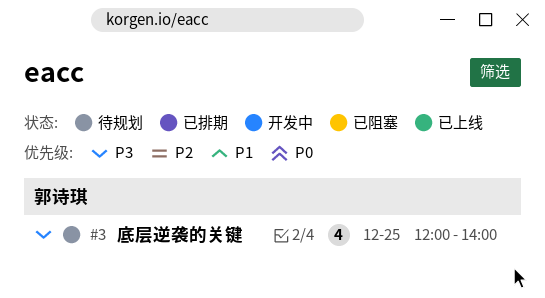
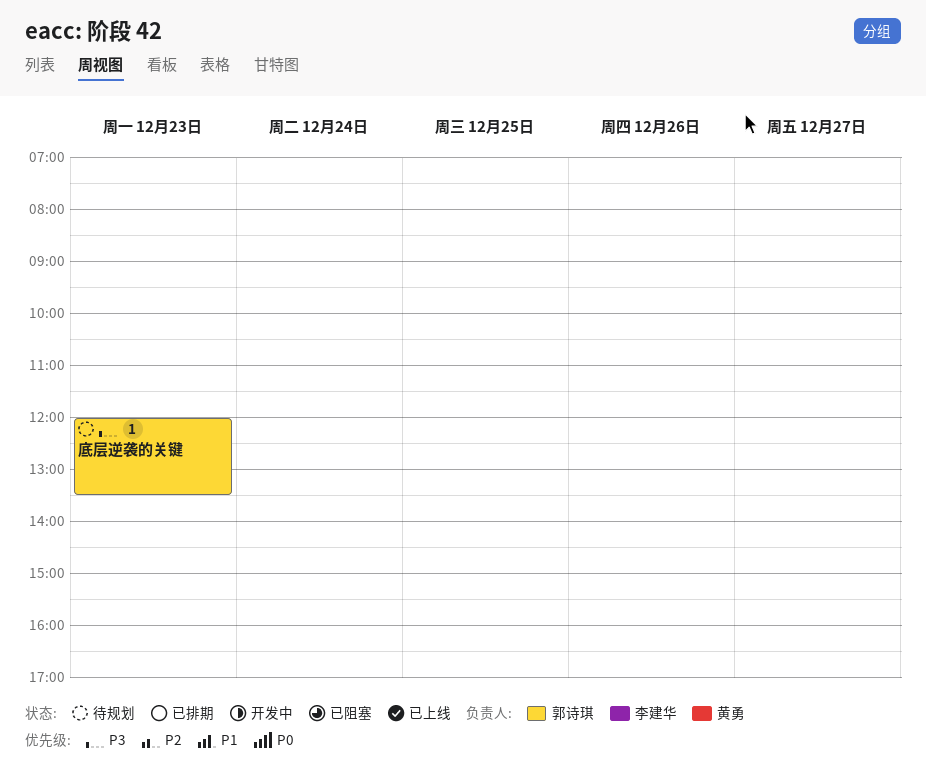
底层逆袭的关键, estimate: 4 -> 1
底层逆袭的关键, day: Dec 25 -> Dec 23
底层逆袭的关键, ends: 14:00 -> 13:30

